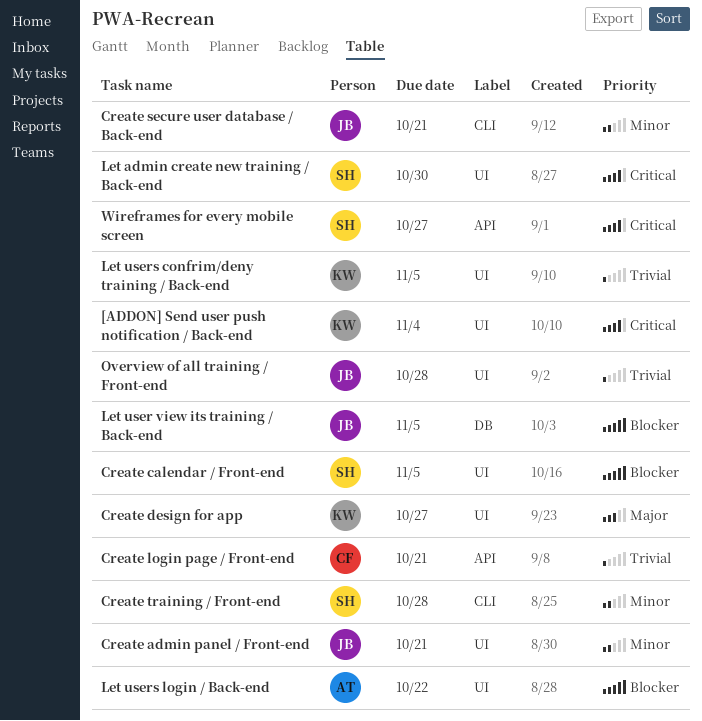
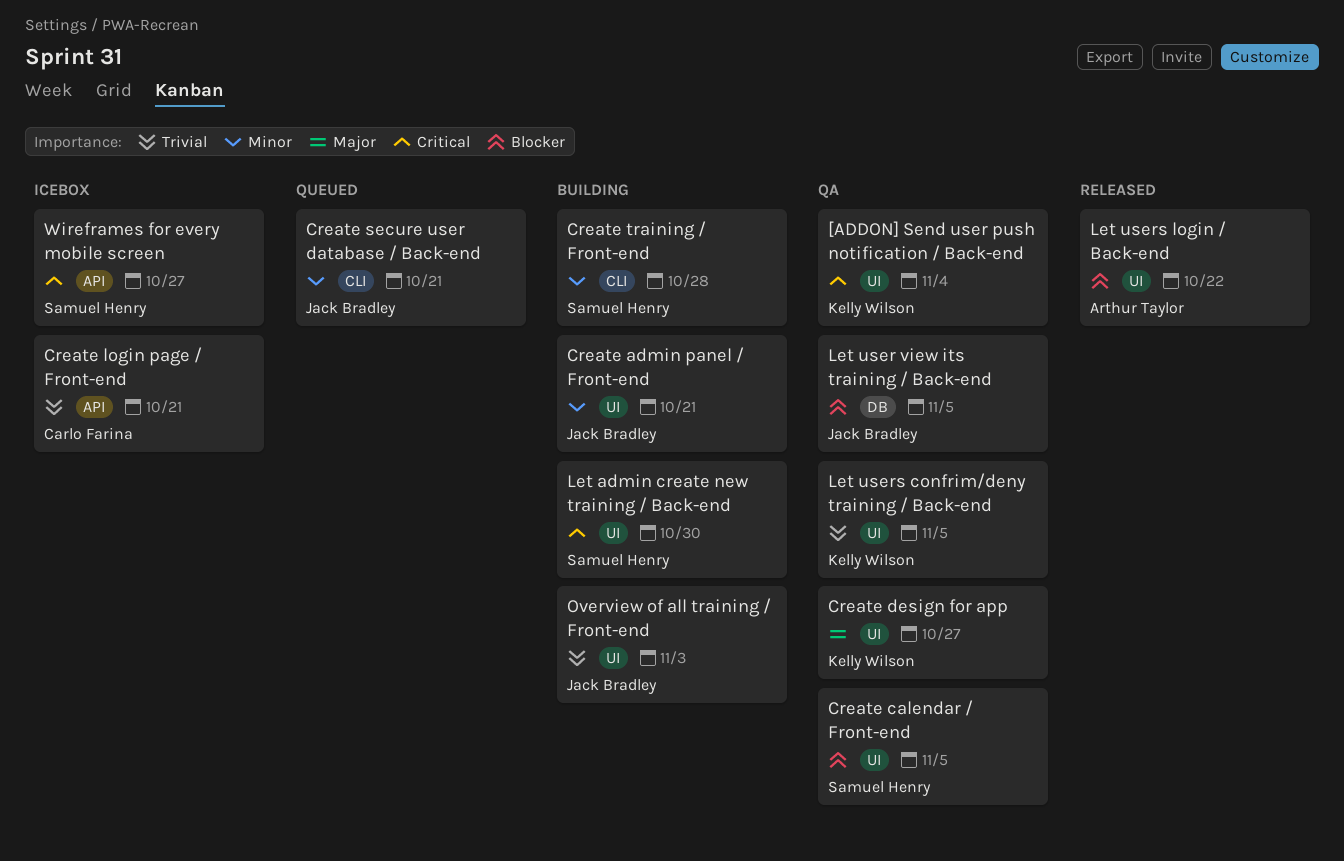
Overview of all training / Front-end, due: Oct 28 -> Nov 3

